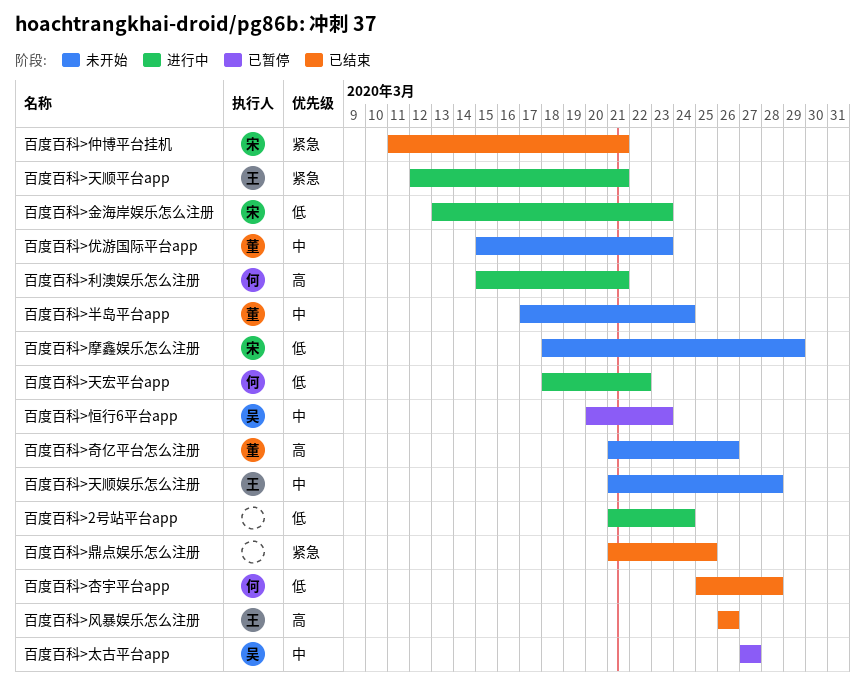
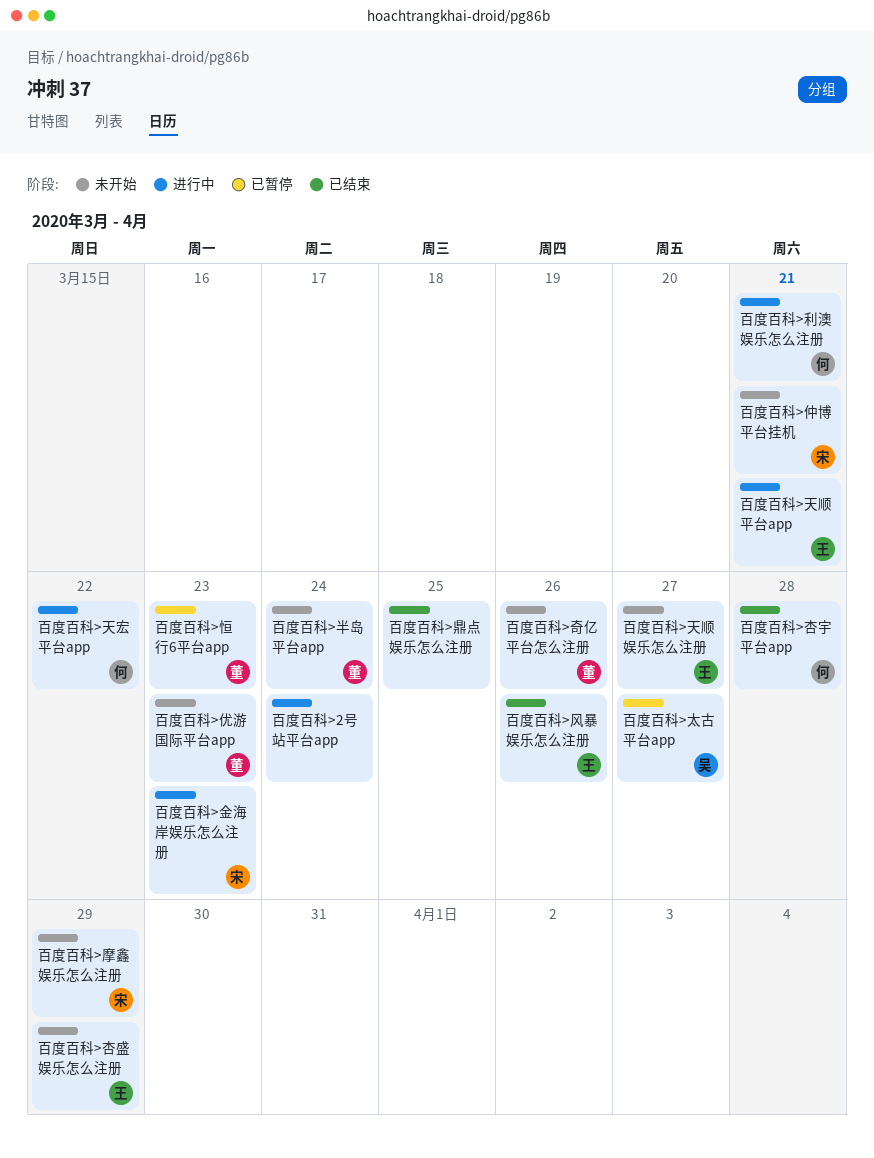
百度百科>仲博平台挂机, status: 已结束 -> 未开始
百度百科>天顺娱乐怎么注册, due: Mar 28 -> Mar 27
百度百科>恒行6平台app, owner: 吴 -> 董
百度百科>杏盛娱乐怎么注册: none -> present

